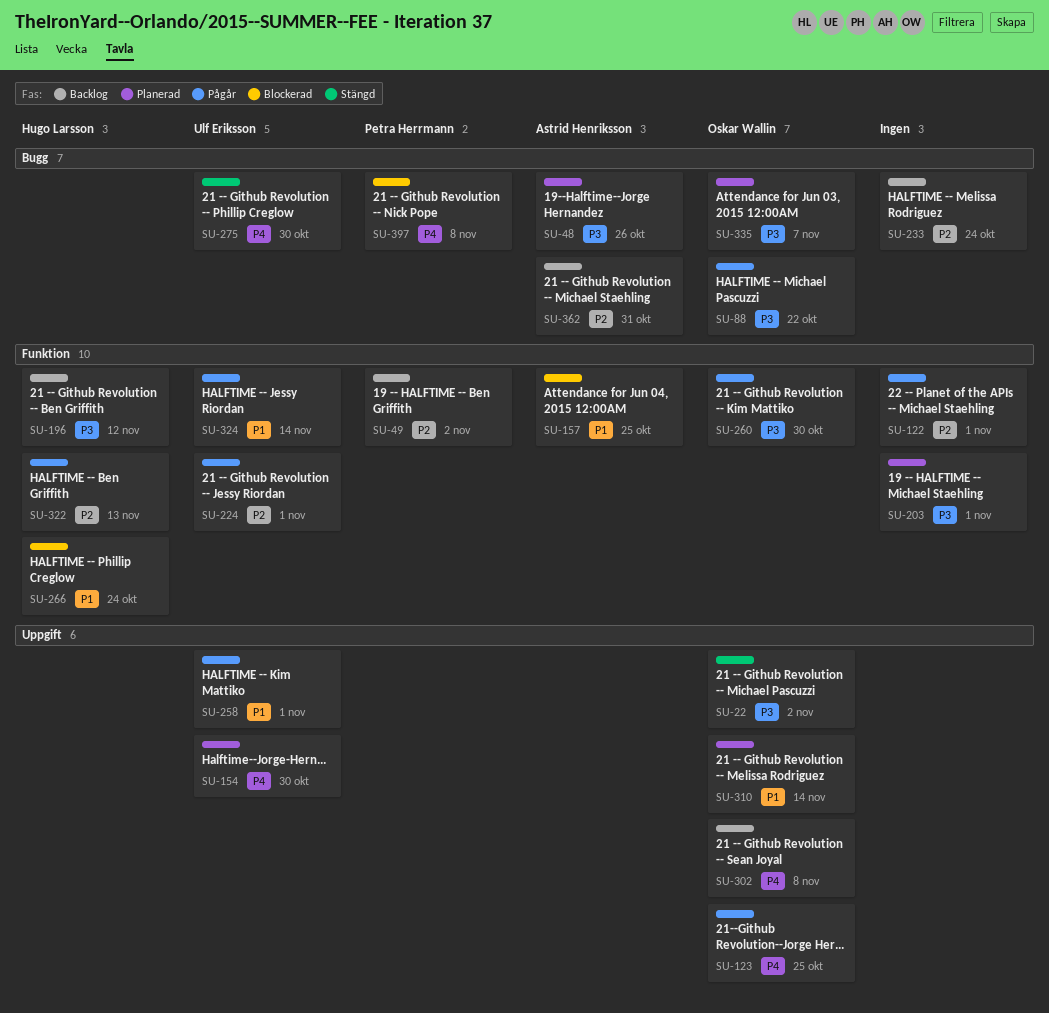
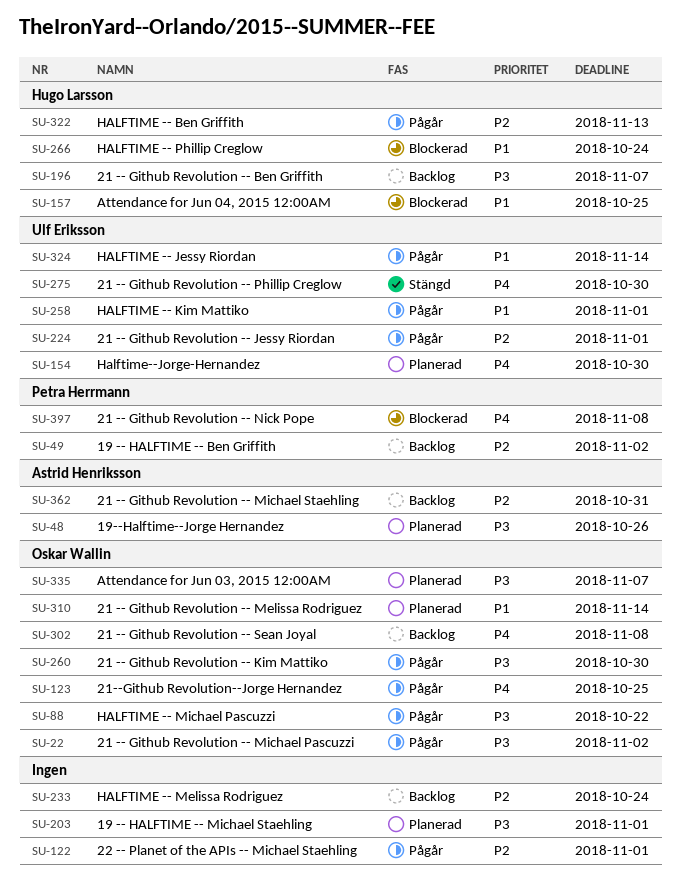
SU-22, status: Stängd -> Pågår
SU-157, owner: Astrid Henriksson -> Hugo Larsson
SU-196, due: Nov 12 -> Nov 7

